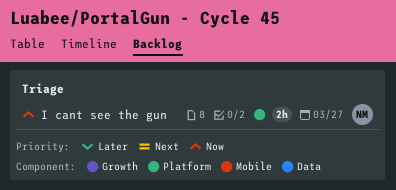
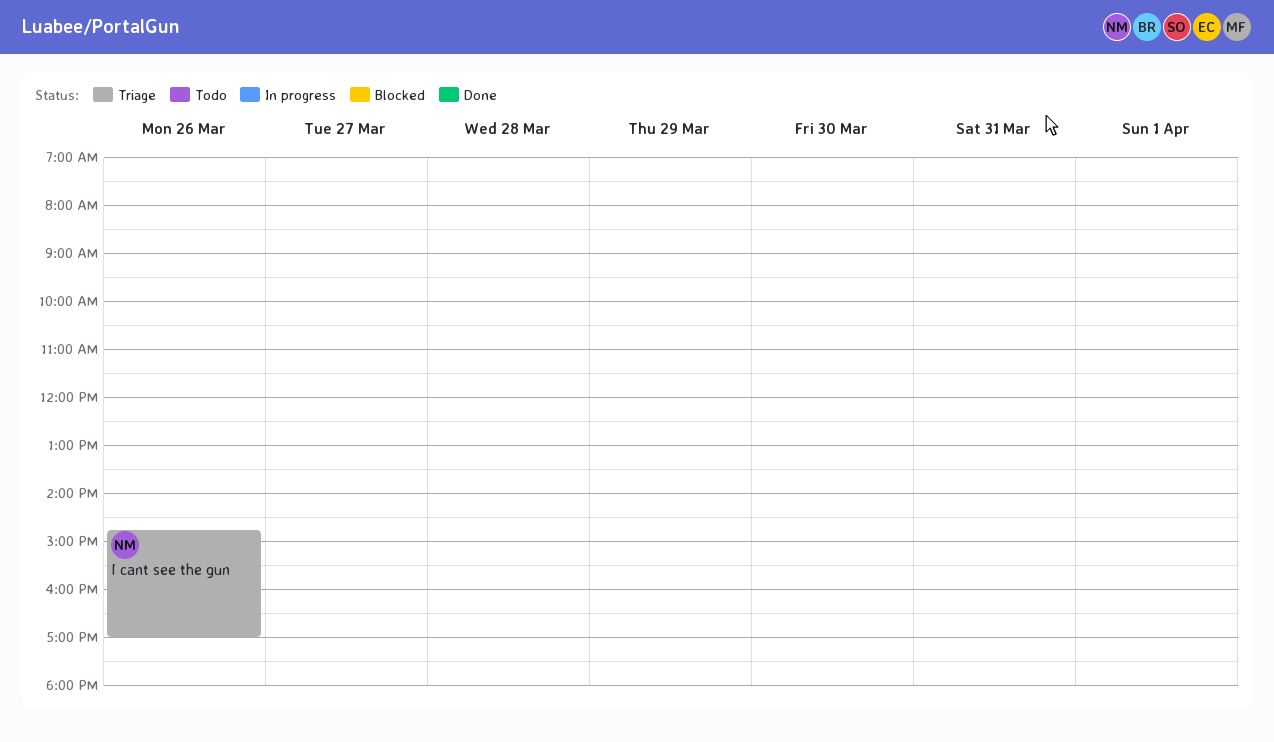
I cant see the gun, day: Mar 27 -> Mar 26

